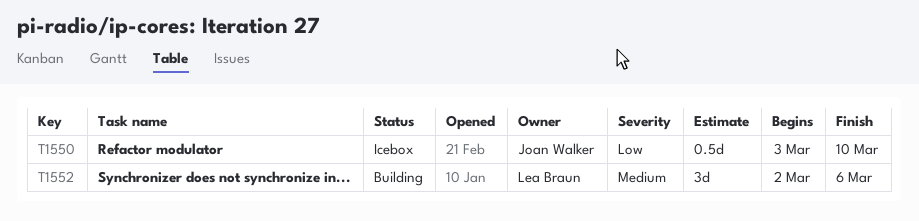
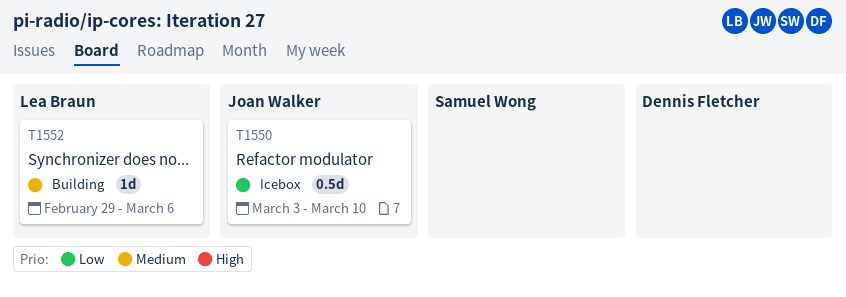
T1552, estimate: 3d -> 1d
T1552, start: Mar 2 -> Feb 29

